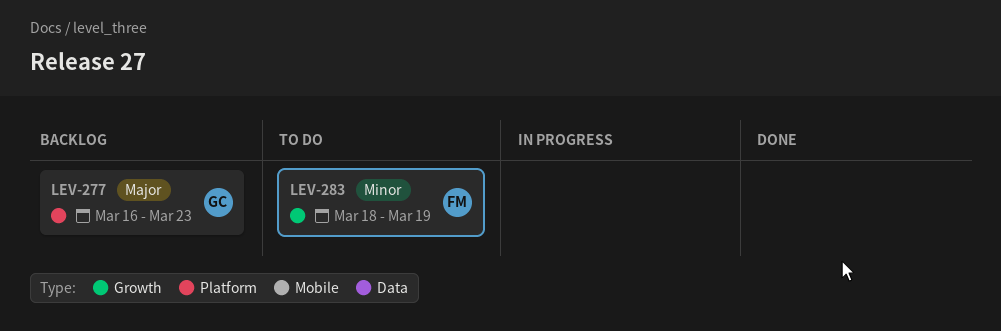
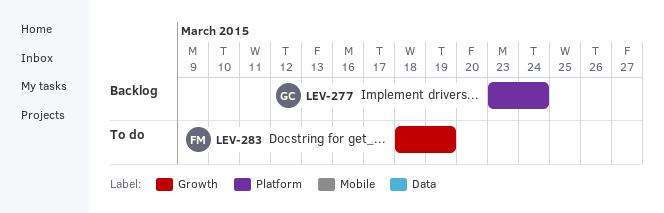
LEV-277, start: Mar 16 -> Mar 23
LEV-277, due: Mar 23 -> Mar 24

